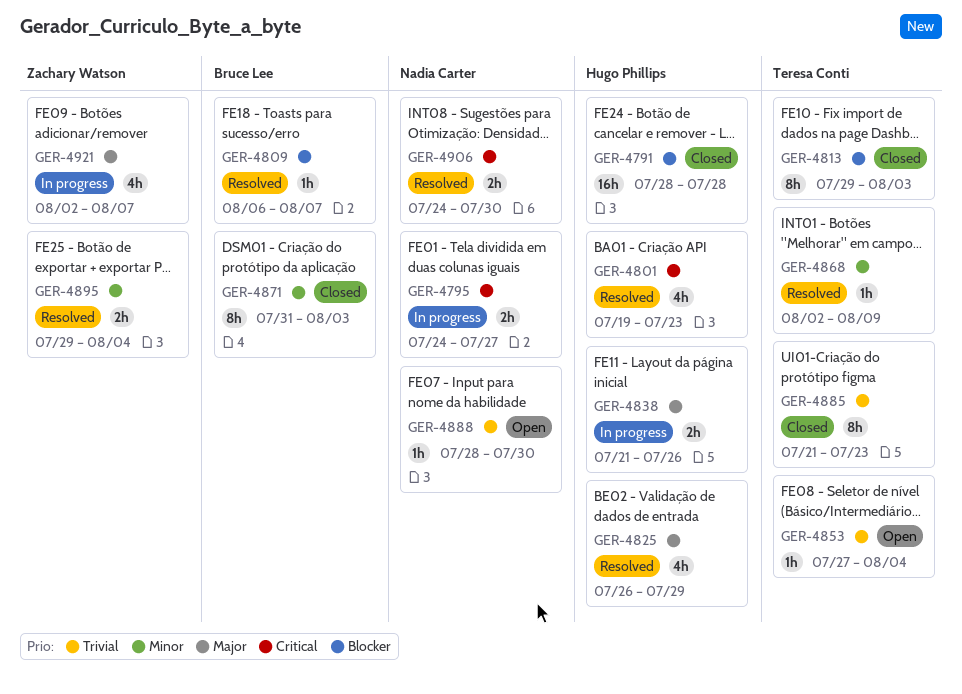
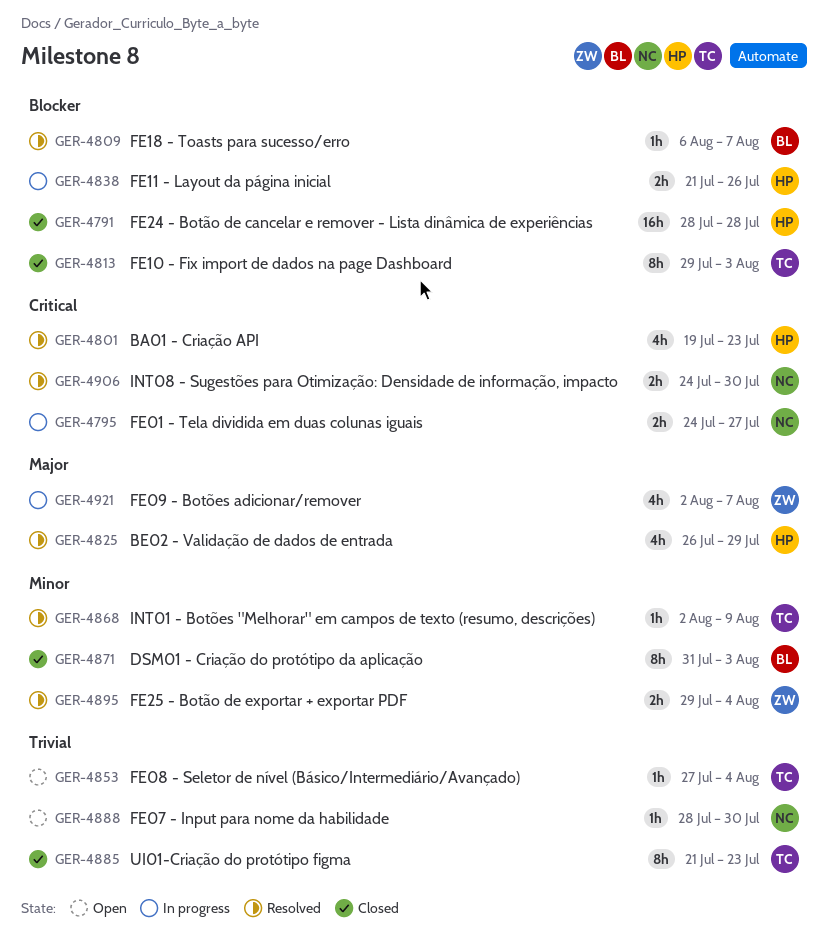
GER-4838, priority: Major -> Blocker

